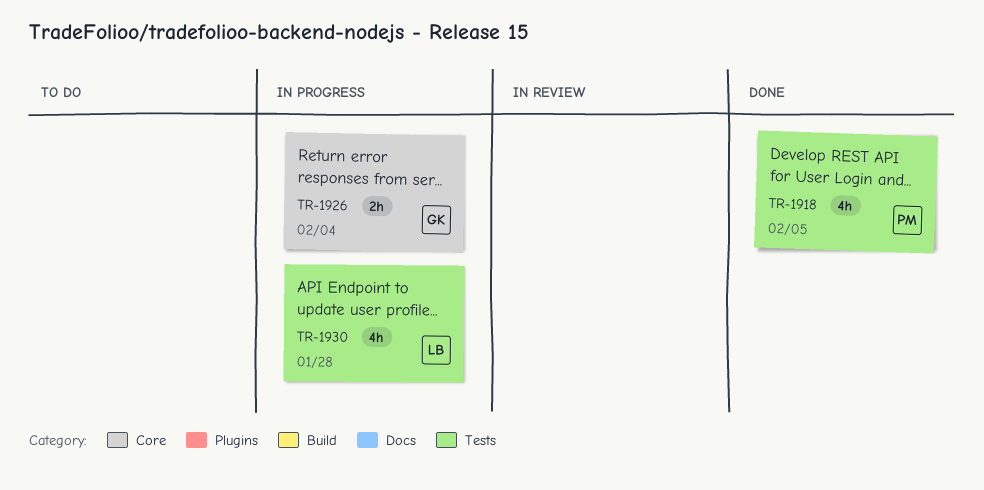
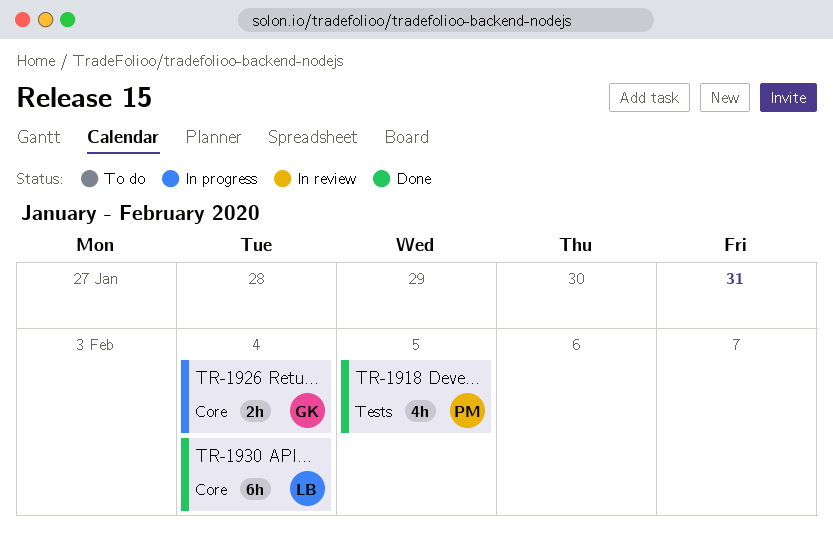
TR-1930, status: In progress -> Done
TR-1930, label: Tests -> Core
TR-1930, estimate: 4h -> 6h
TR-1930, due: Jan 28 -> Feb 4

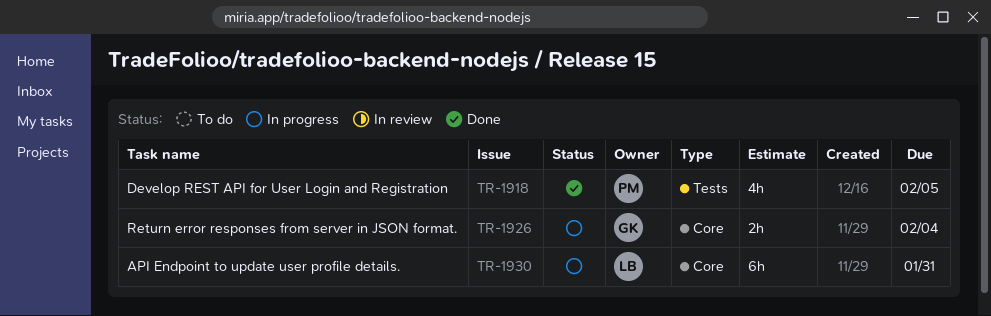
TR-1930, status: Done -> In progress
TR-1930, due: Feb 4 -> Jan 31

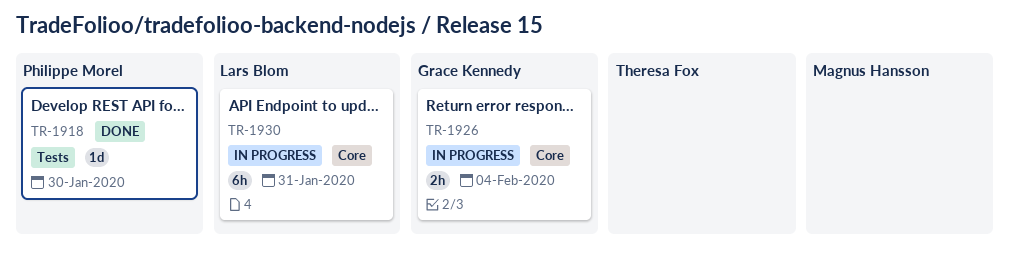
TR-1918, estimate: 4h -> 1d
TR-1918, due: Feb 5 -> Jan 30

